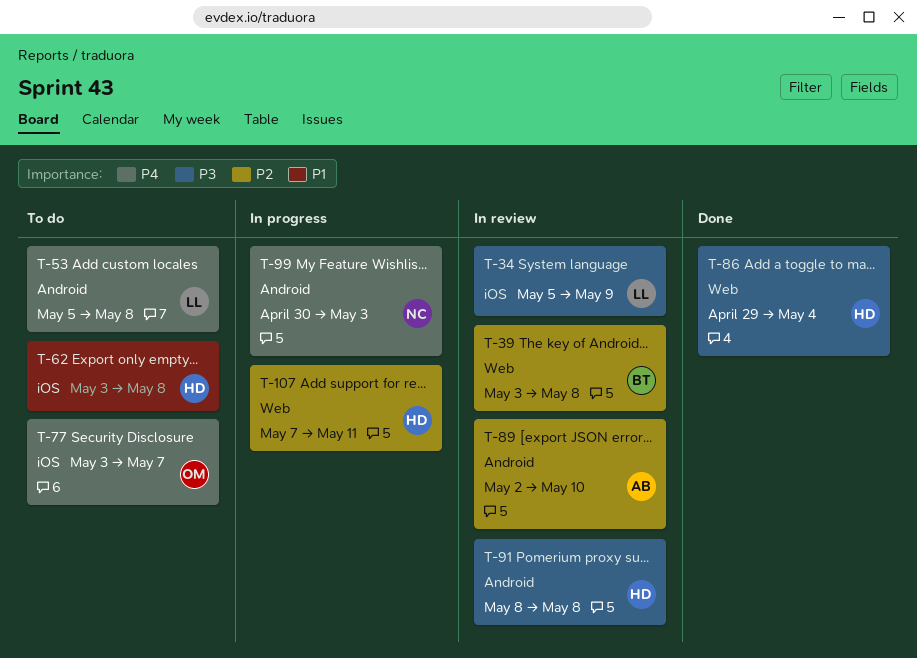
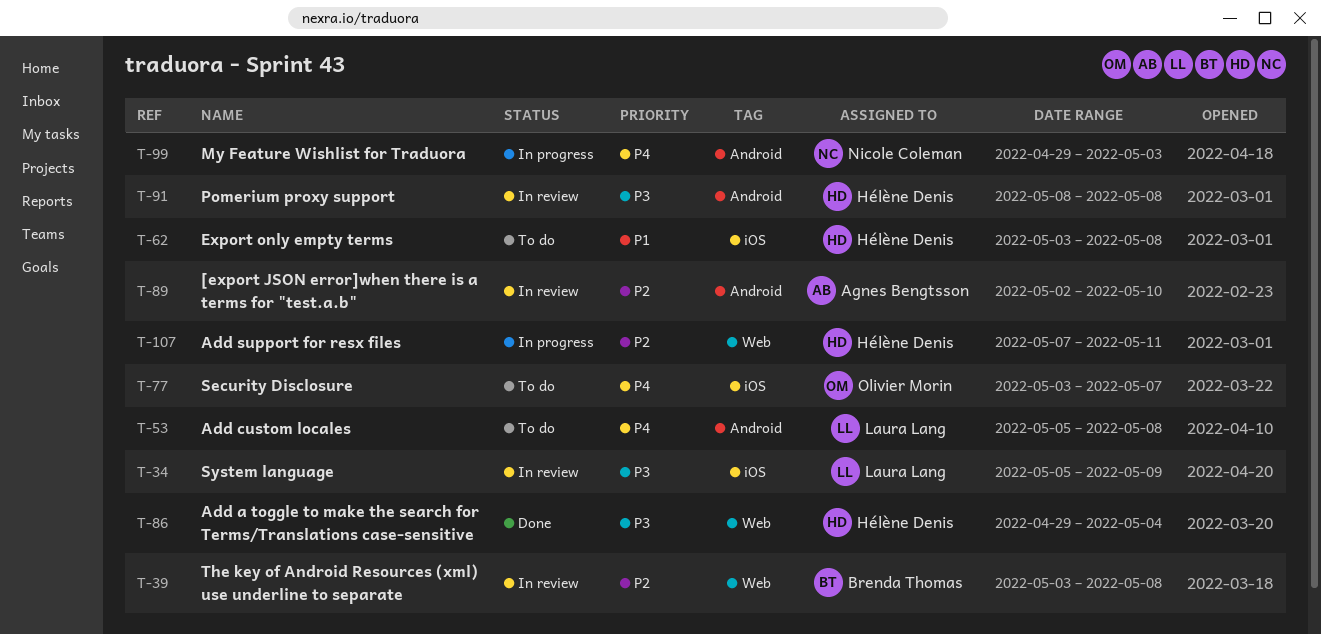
T-99, start: Apr 30 -> Apr 29

